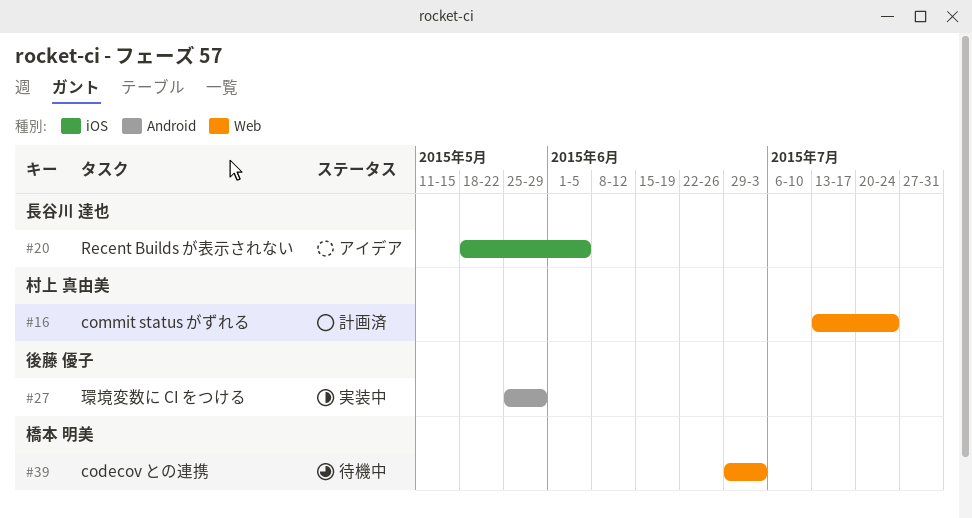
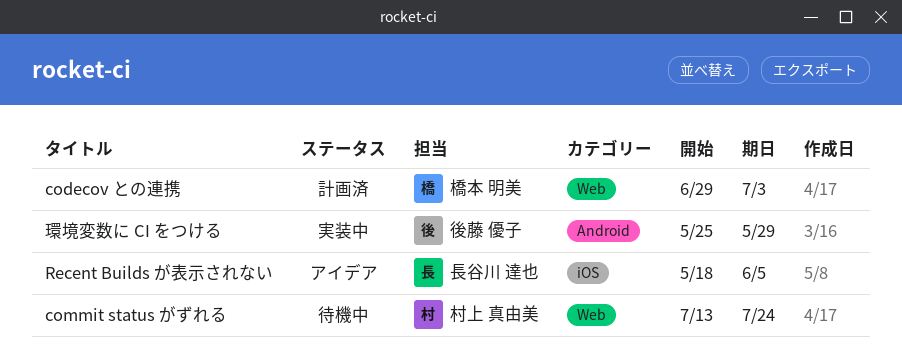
codecov との連携, status: 待機中 -> 計画済
commit status がずれる, status: 計画済 -> 待機中

